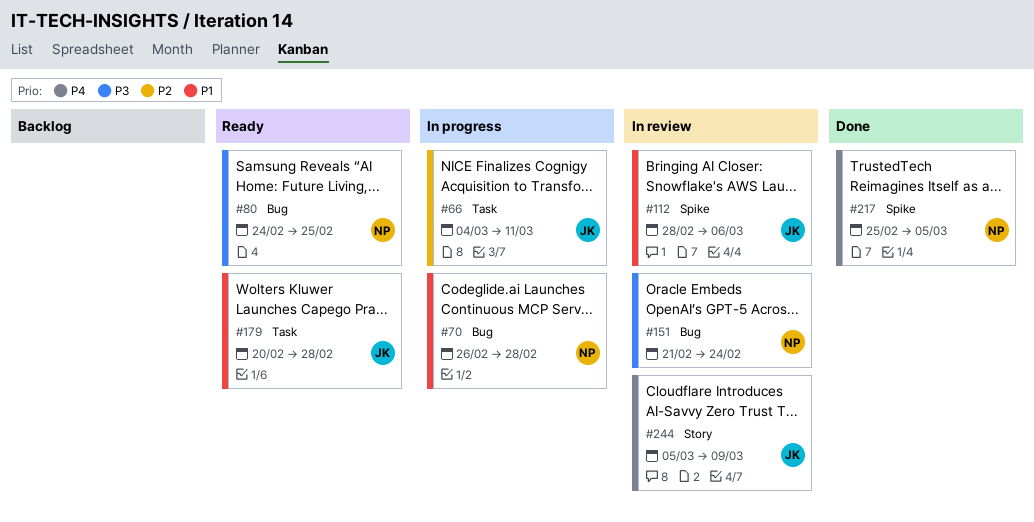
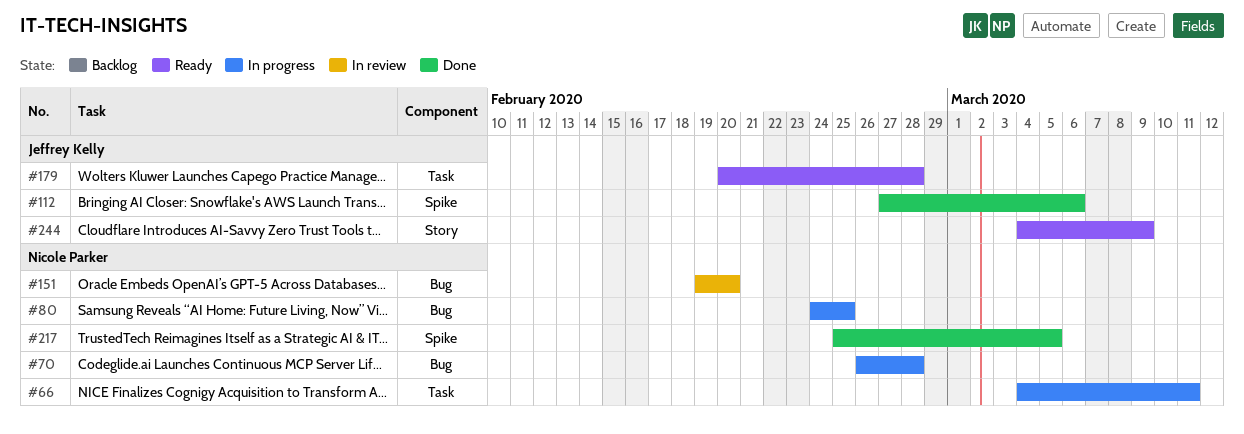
#66, owner: Jeffrey Kelly -> Nicole Parker
#80, status: Ready -> In progress
#112, status: In review -> Done
#112, start: Feb 28 -> Feb 27
#151, start: Feb 21 -> Feb 19
#151, due: Feb 24 -> Feb 20
#244, status: In review -> Ready
#244, start: Mar 5 -> Mar 4

